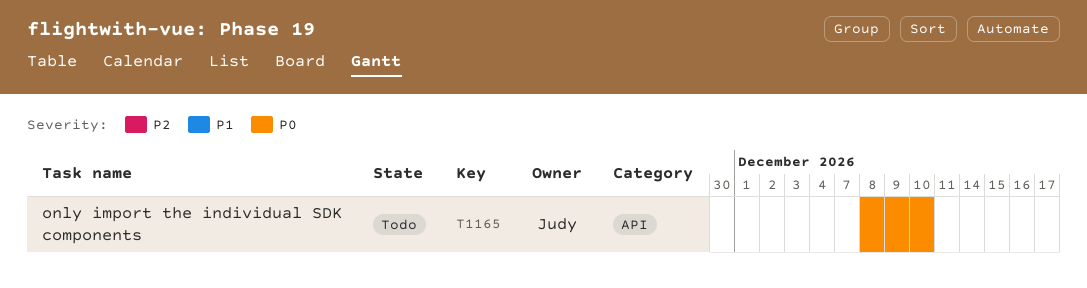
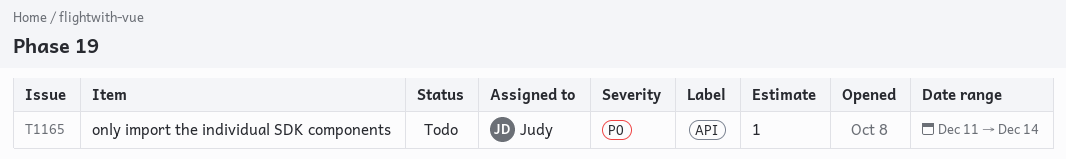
T1165, start: Dec 8 -> Dec 11
T1165, due: Dec 10 -> Dec 14

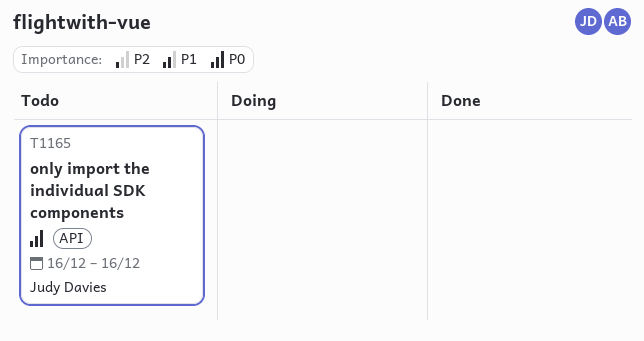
T1165, start: Dec 11 -> Dec 16
T1165, due: Dec 14 -> Dec 16

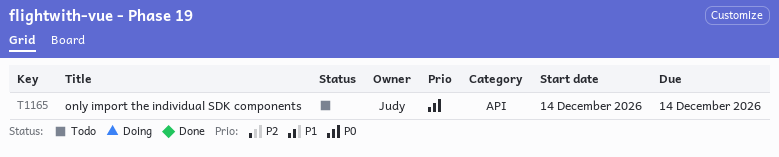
T1165, start: Dec 16 -> Dec 14
T1165, due: Dec 16 -> Dec 14

